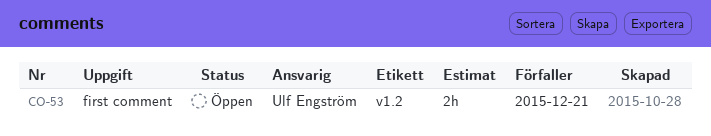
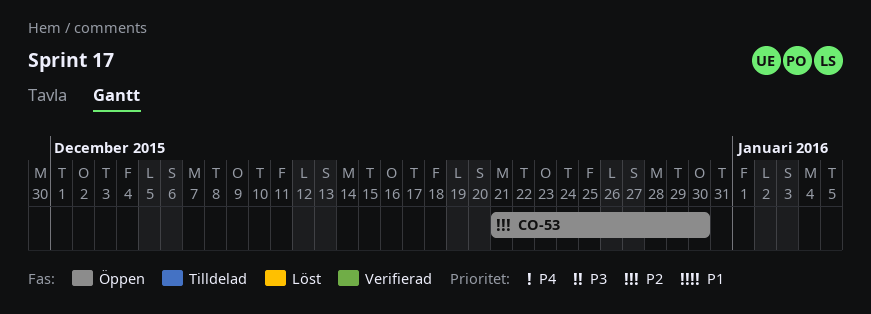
CO-53, due: Dec 21 -> Dec 30

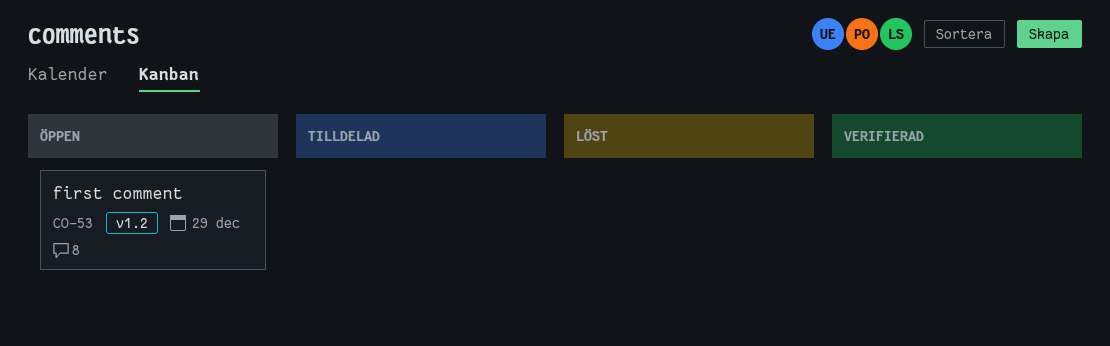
CO-53, due: Dec 30 -> Dec 29

